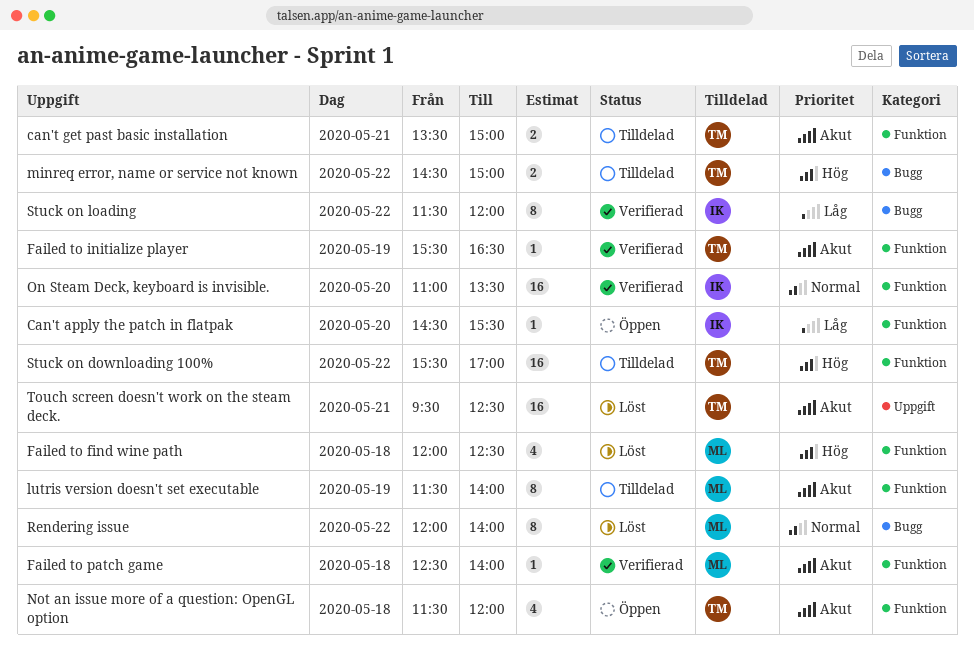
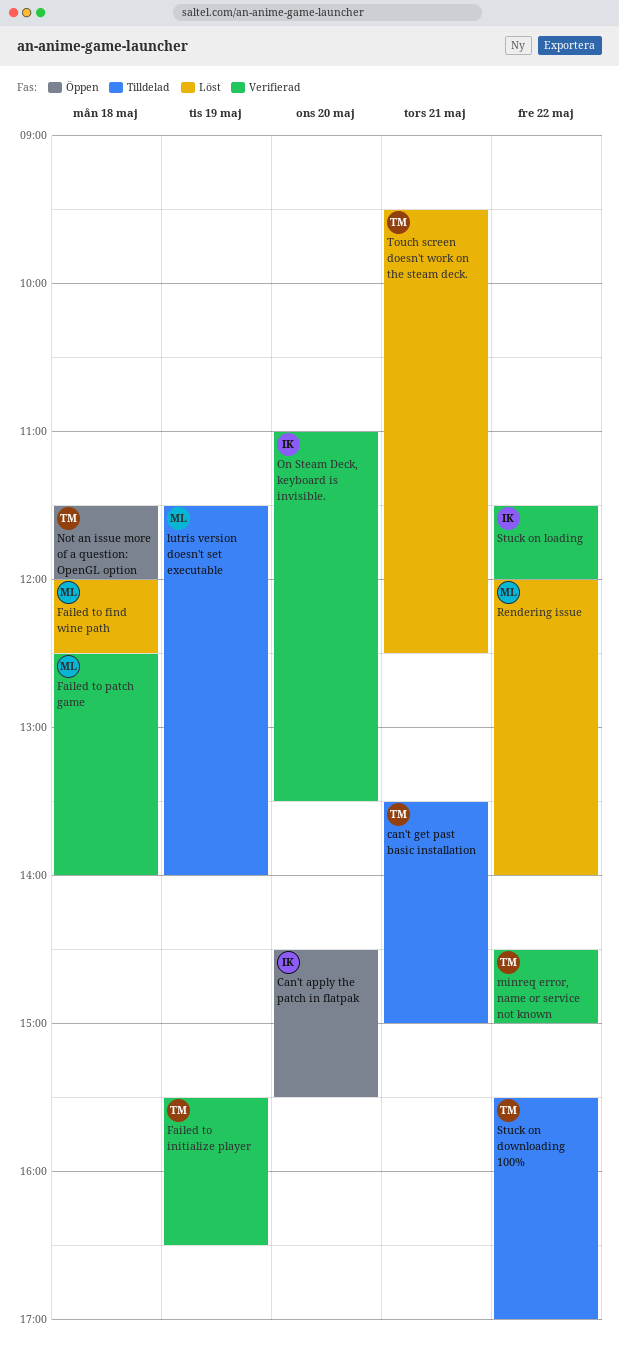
minreq error, name or service not known, status: Tilldelad -> Verifierad

